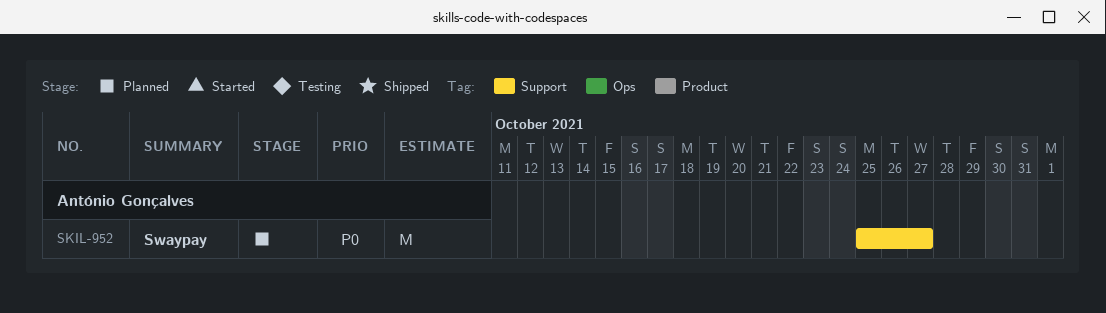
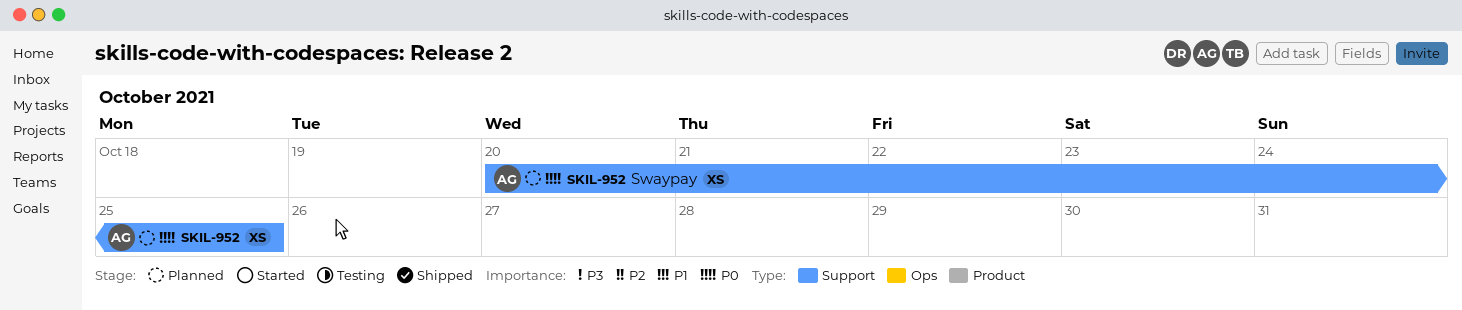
SKIL-952, estimate: M -> XS
SKIL-952, start: Oct 25 -> Oct 20
SKIL-952, due: Oct 27 -> Oct 25

